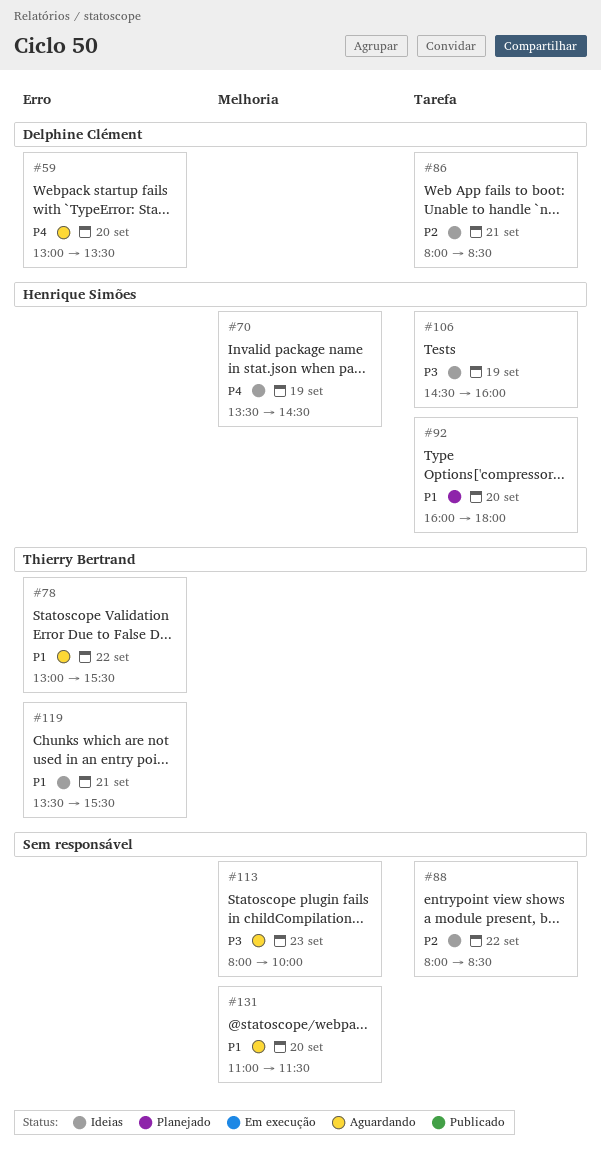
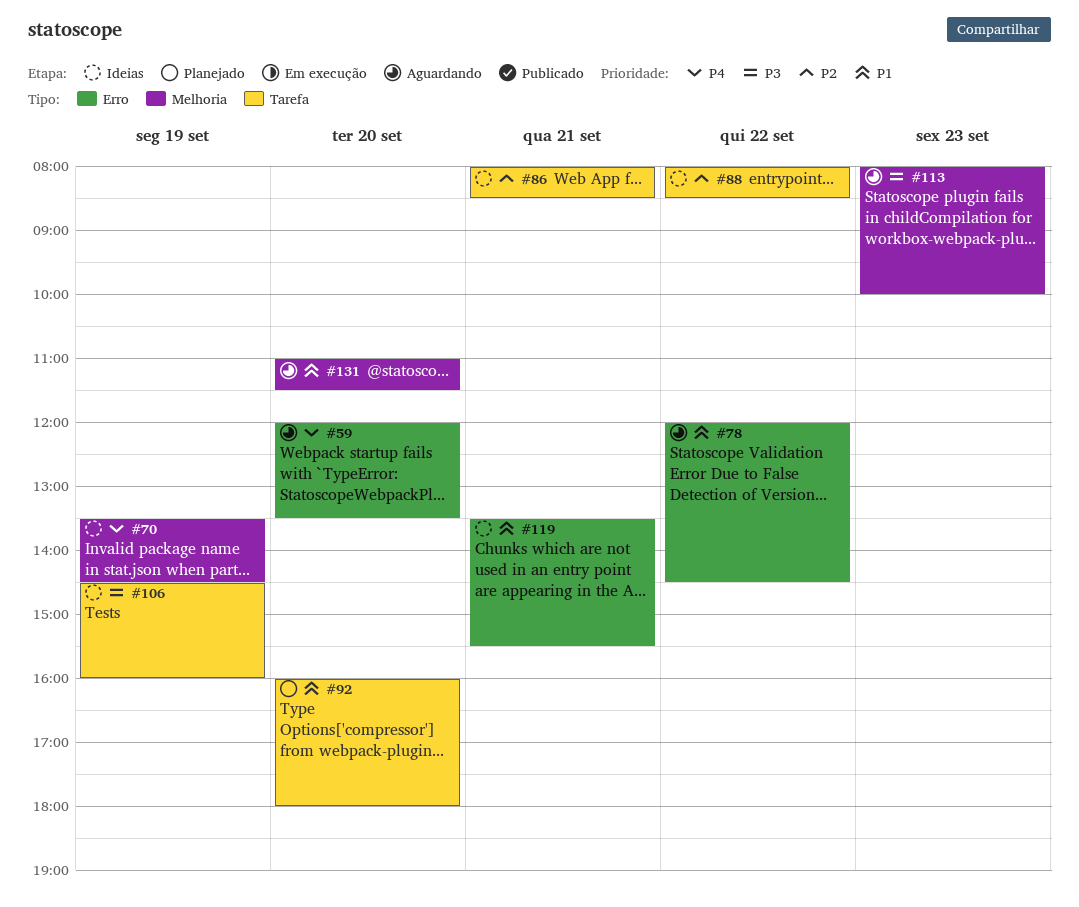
#59, begins: 13:00 -> 12:00
#78, begins: 13:00 -> 12:00
#78, ends: 15:30 -> 14:30

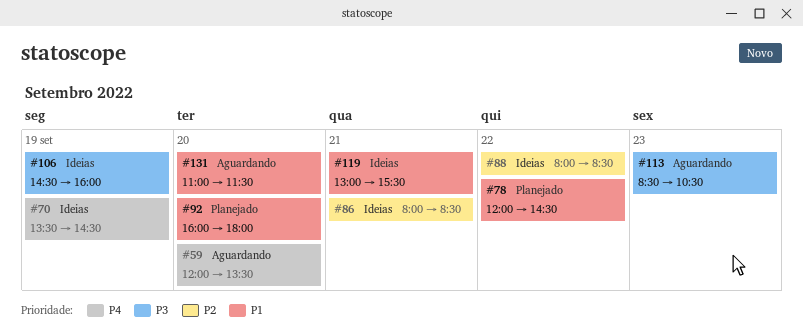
#78, status: Aguardando -> Planejado
#113, begins: 08:00 -> 08:30
#113, ends: 10:00 -> 10:30
#119, begins: 13:30 -> 13:00

